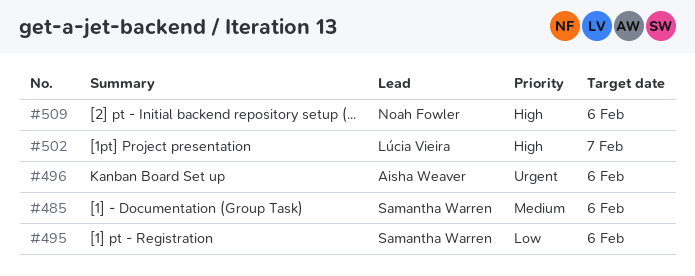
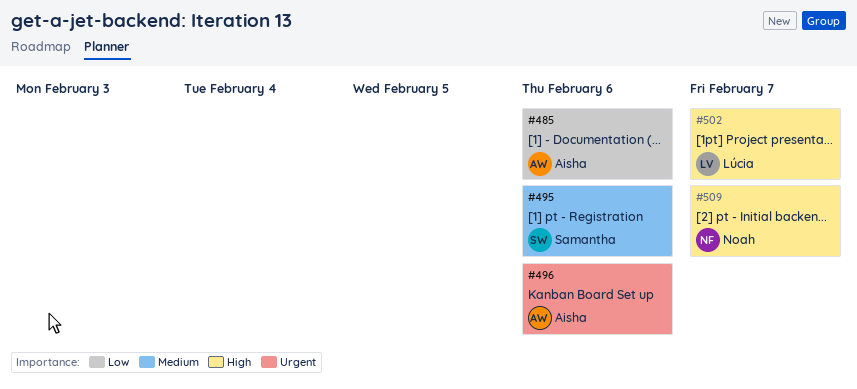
#485, owner: Samantha Warren -> Aisha Weaver
#485, priority: Medium -> Low
#495, priority: Low -> Medium
#509, due: Feb 6 -> Feb 7

